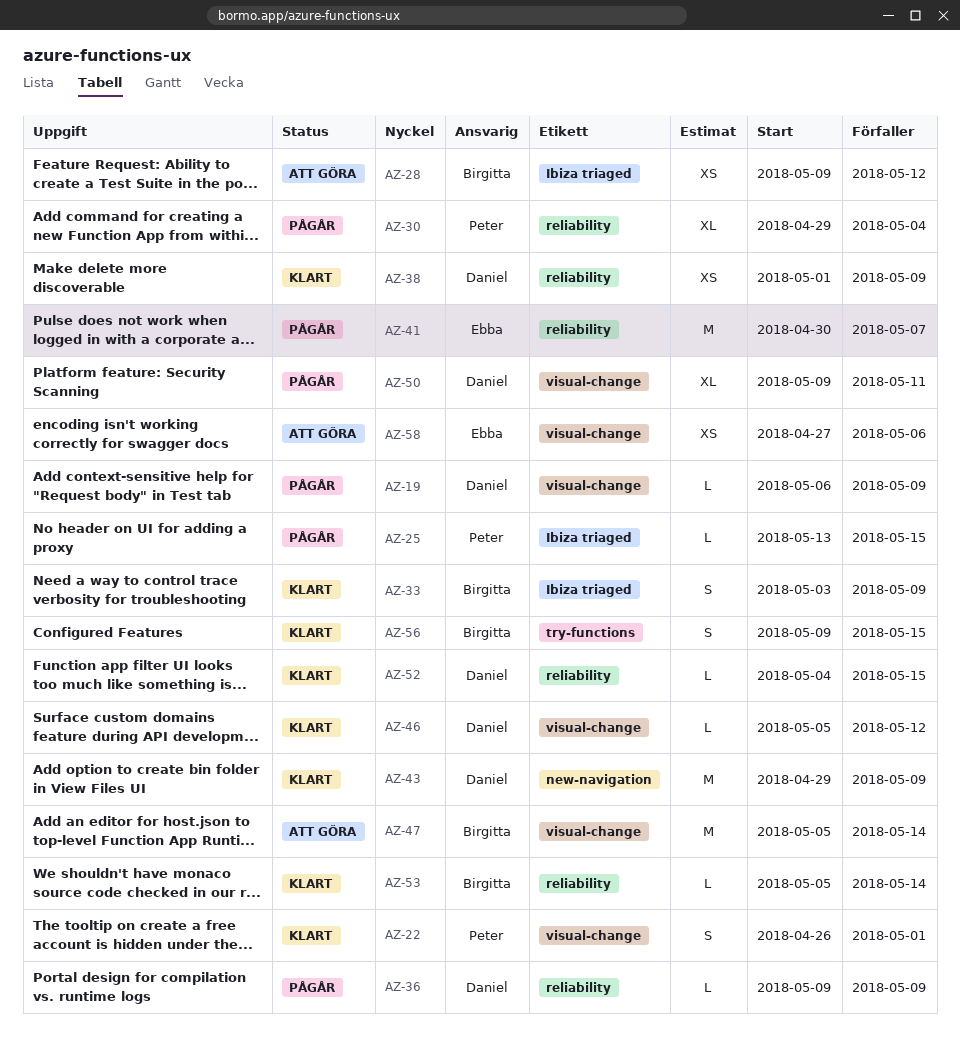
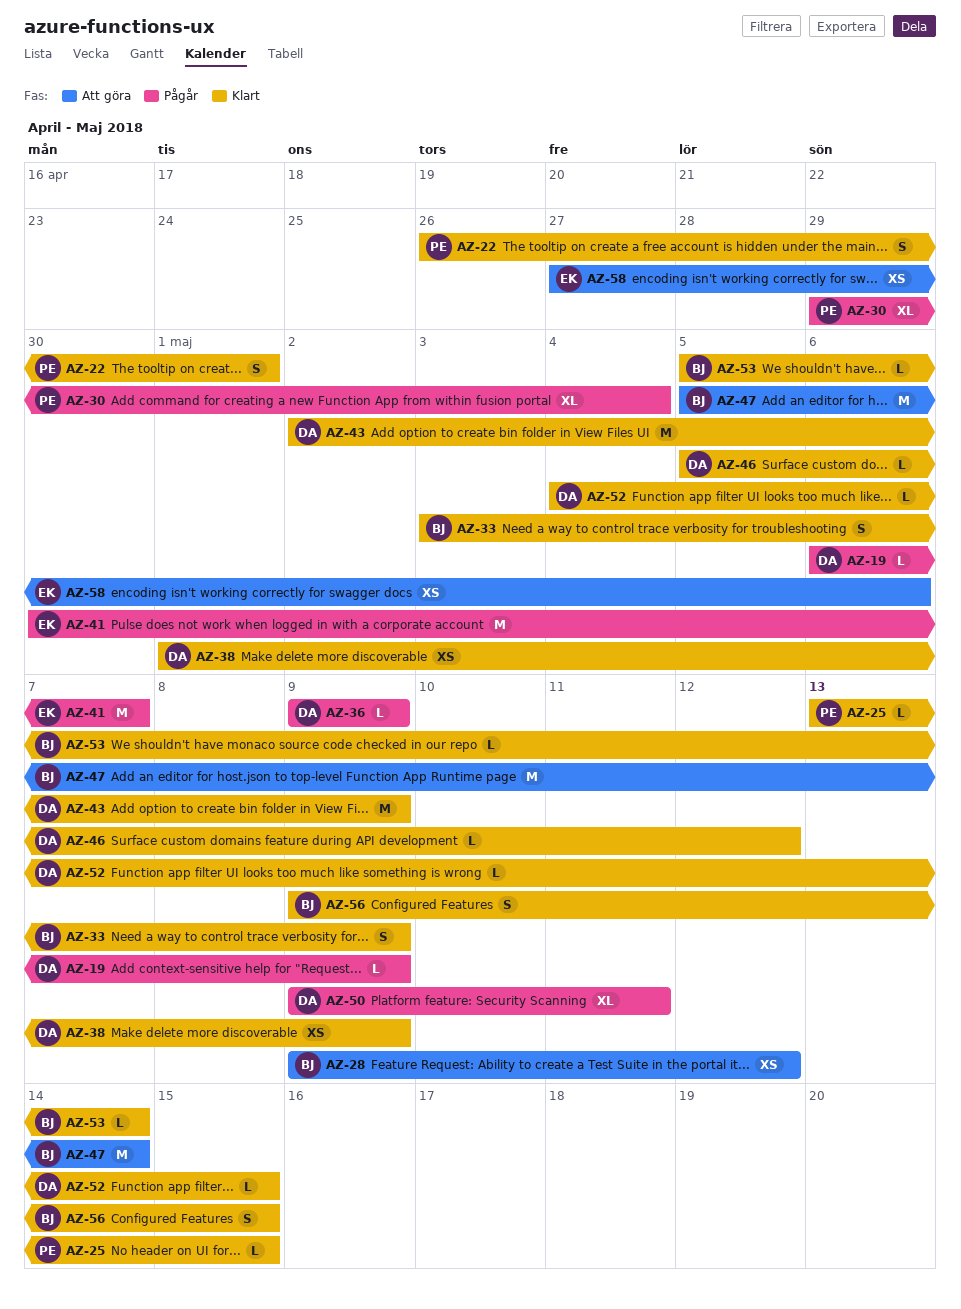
AZ-25, status: Pågår -> Klart
AZ-43, start: Apr 29 -> May 2

